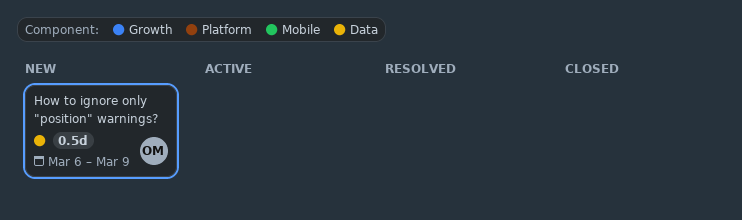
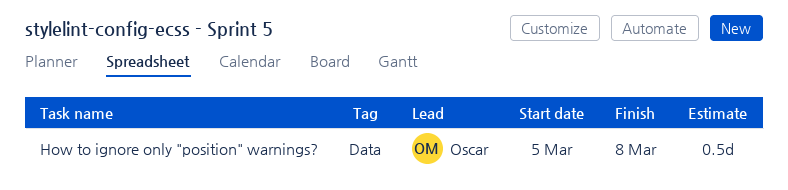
How to ignore only "position" warnings?, start: Mar 6 -> Mar 5
How to ignore only "position" warnings?, due: Mar 9 -> Mar 8

